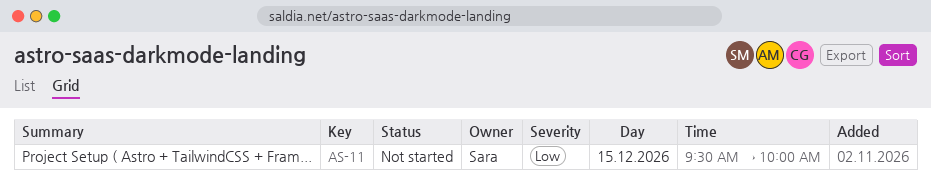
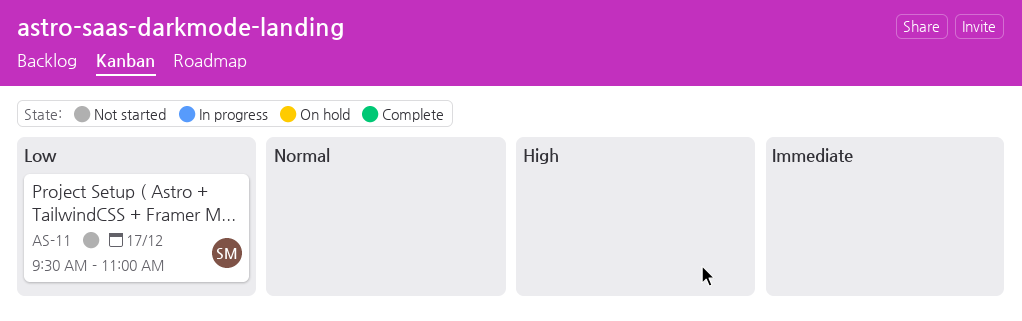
AS-11, day: Dec 15 -> Dec 17
AS-11, ends: 10:00 -> 11:00

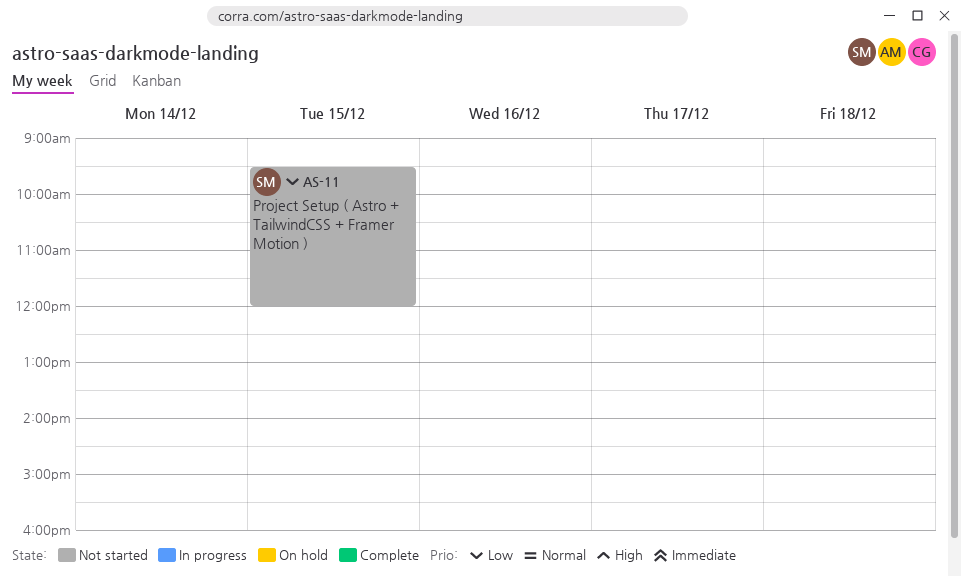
AS-11, day: Dec 17 -> Dec 15
AS-11, ends: 11:00 -> 12:00

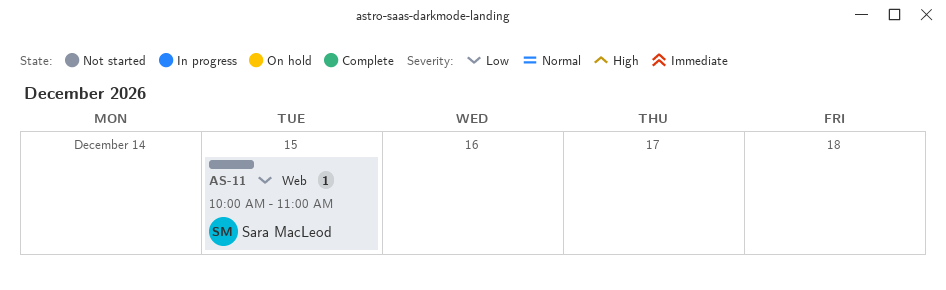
AS-11, begins: 09:30 -> 10:00
AS-11, ends: 12:00 -> 11:00

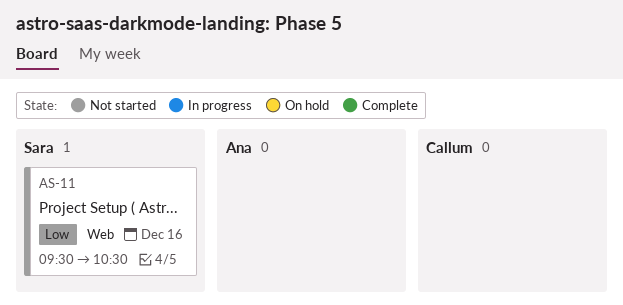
AS-11, day: Dec 15 -> Dec 16
AS-11, begins: 10:00 -> 09:30
AS-11, ends: 11:00 -> 10:30

